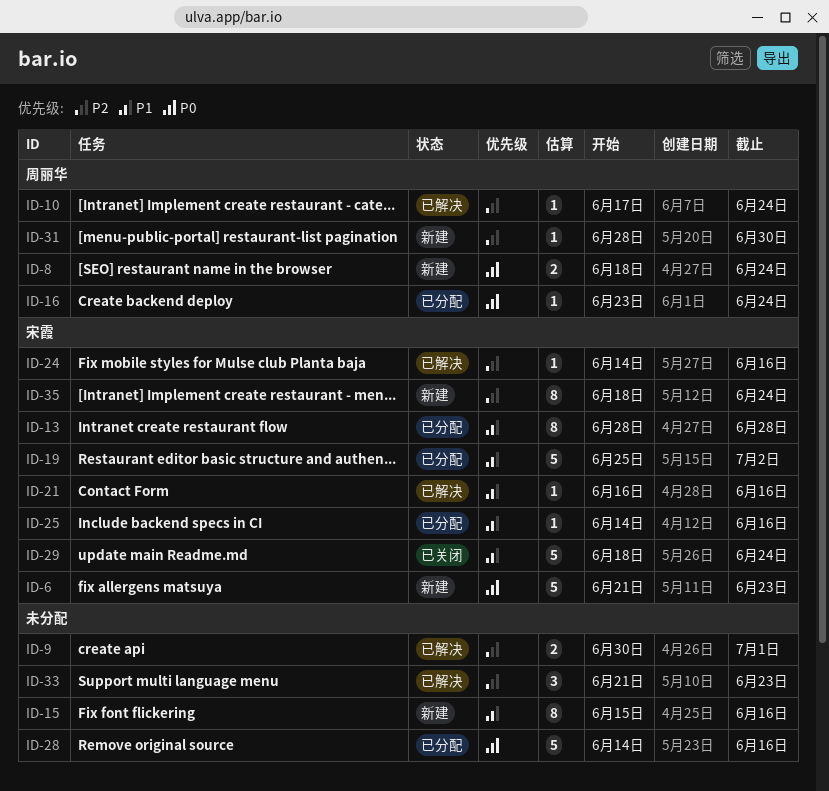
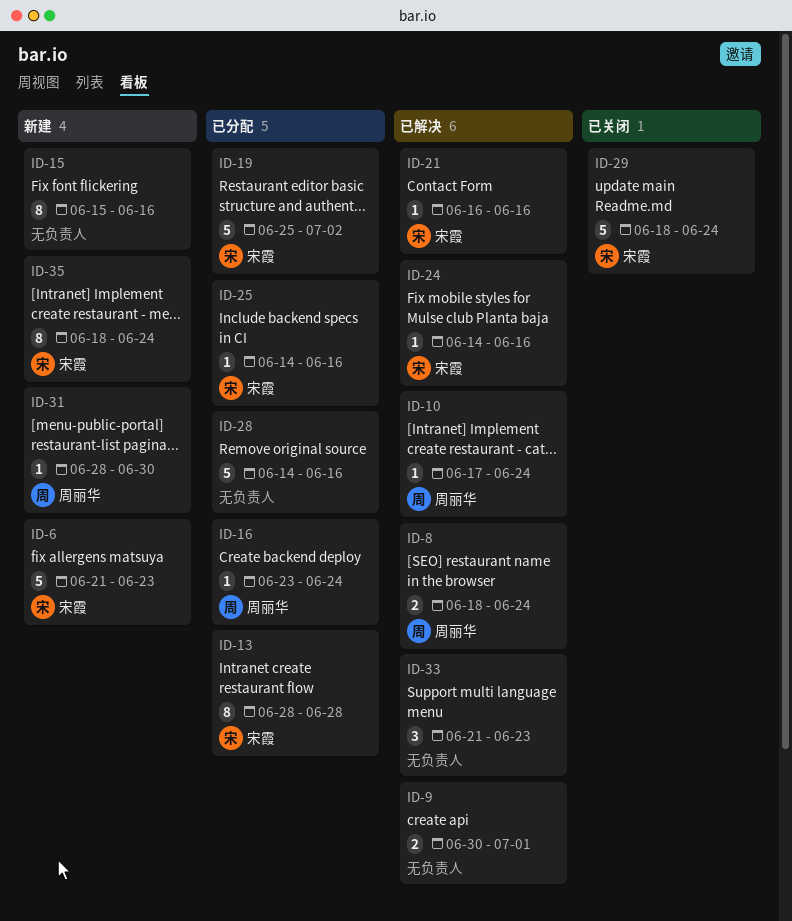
ID-8, status: 新建 -> 已解决

